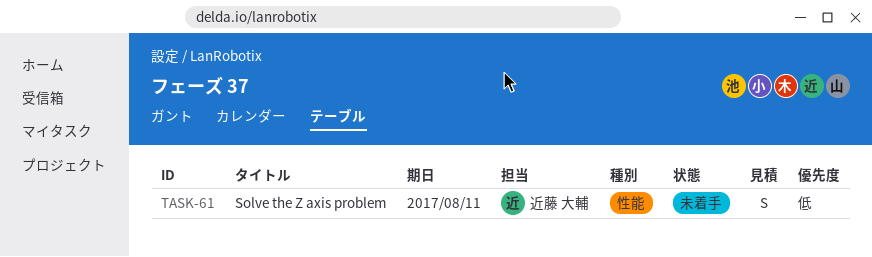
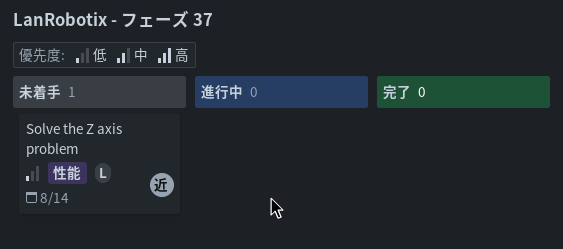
Solve the Z axis problem, estimate: S -> L
Solve the Z axis problem, due: Aug 11 -> Aug 14

